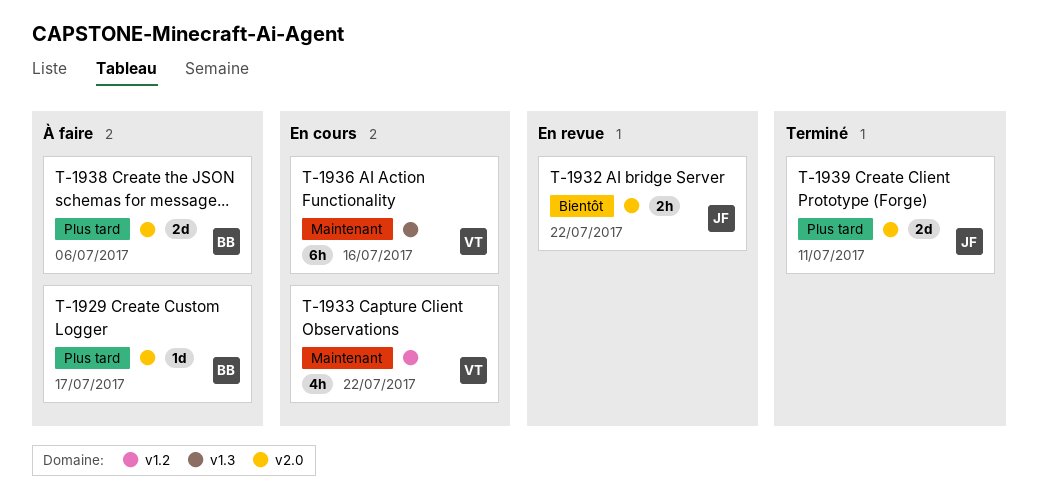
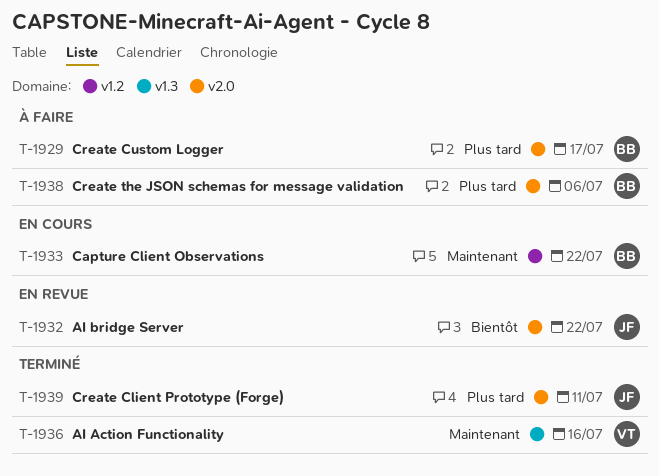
T-1933, owner: VT -> BB
T-1936, status: En cours -> Terminé

